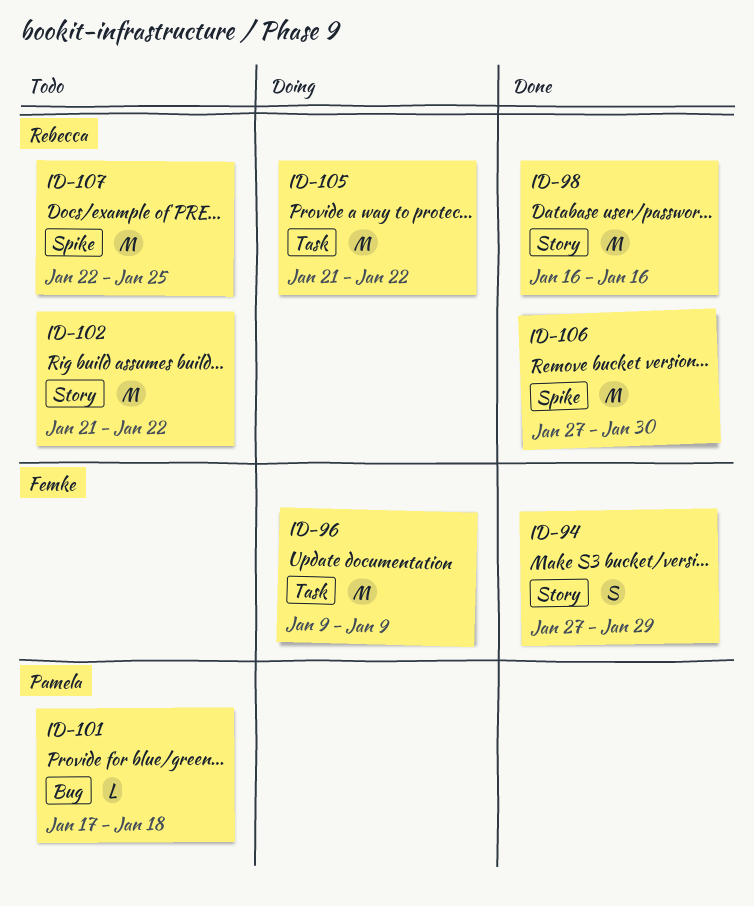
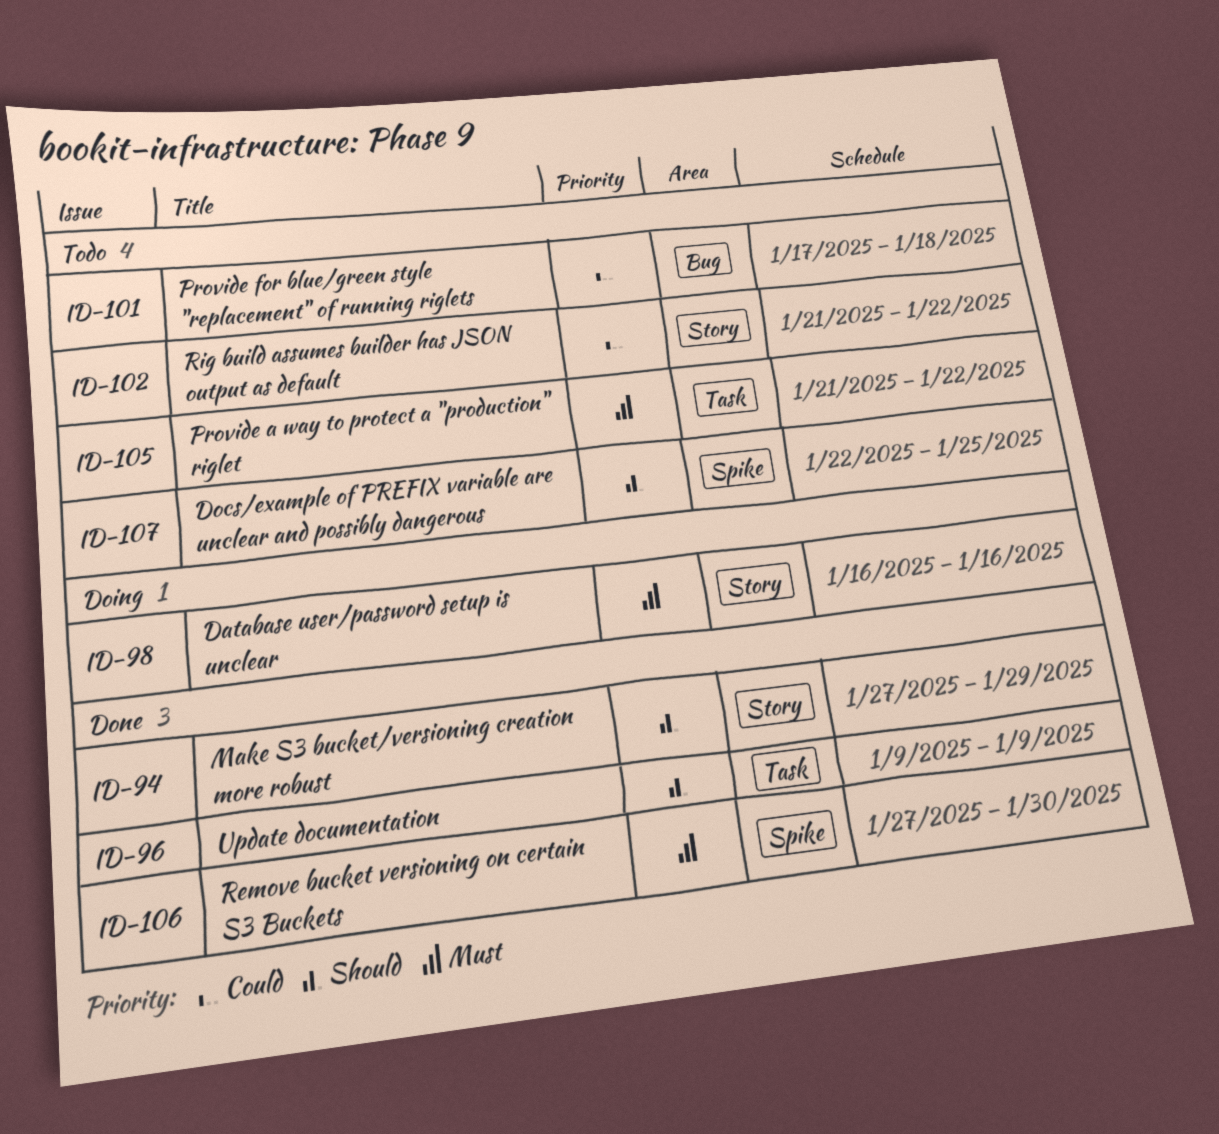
ID-96, status: Doing -> Done
ID-98, status: Done -> Doing
ID-105, status: Doing -> Todo

